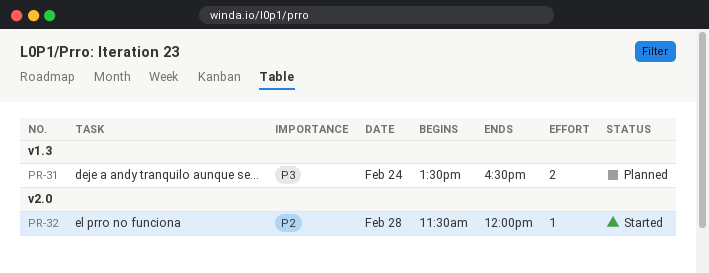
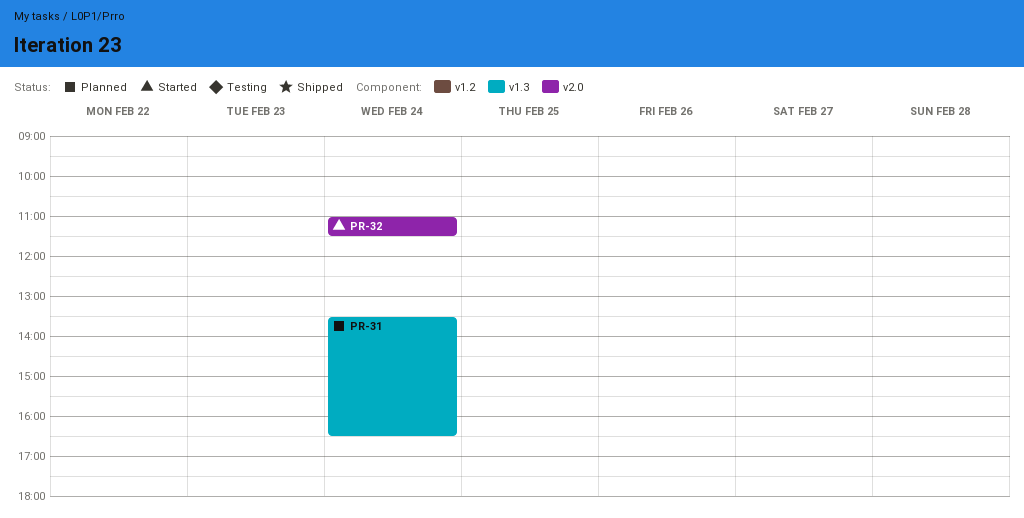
PR-32, day: Feb 28 -> Feb 24
PR-32, begins: 11:30 -> 11:00
PR-32, ends: 12:00 -> 11:30

